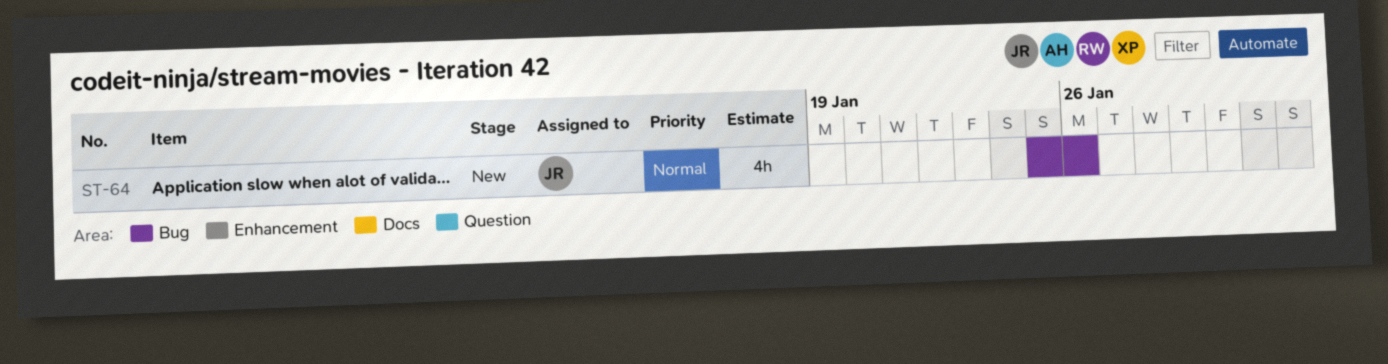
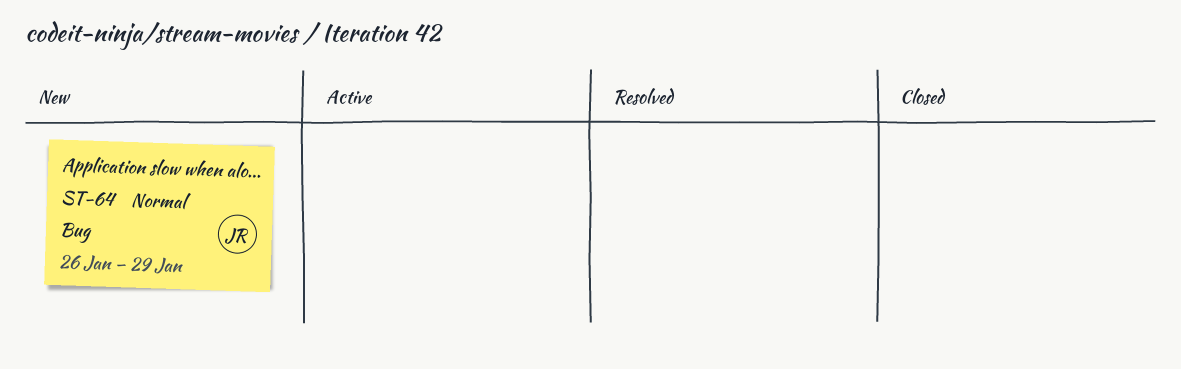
ST-64, start: Jan 25 -> Jan 26
ST-64, due: Jan 26 -> Jan 29

